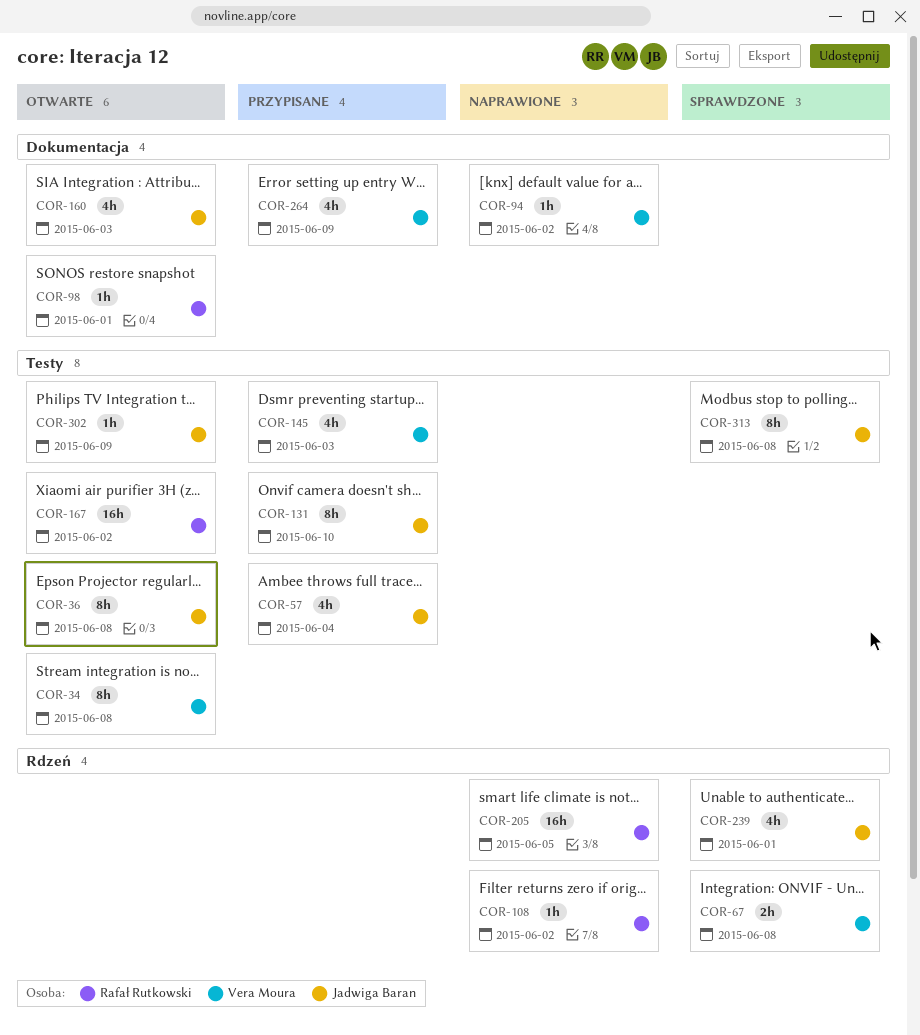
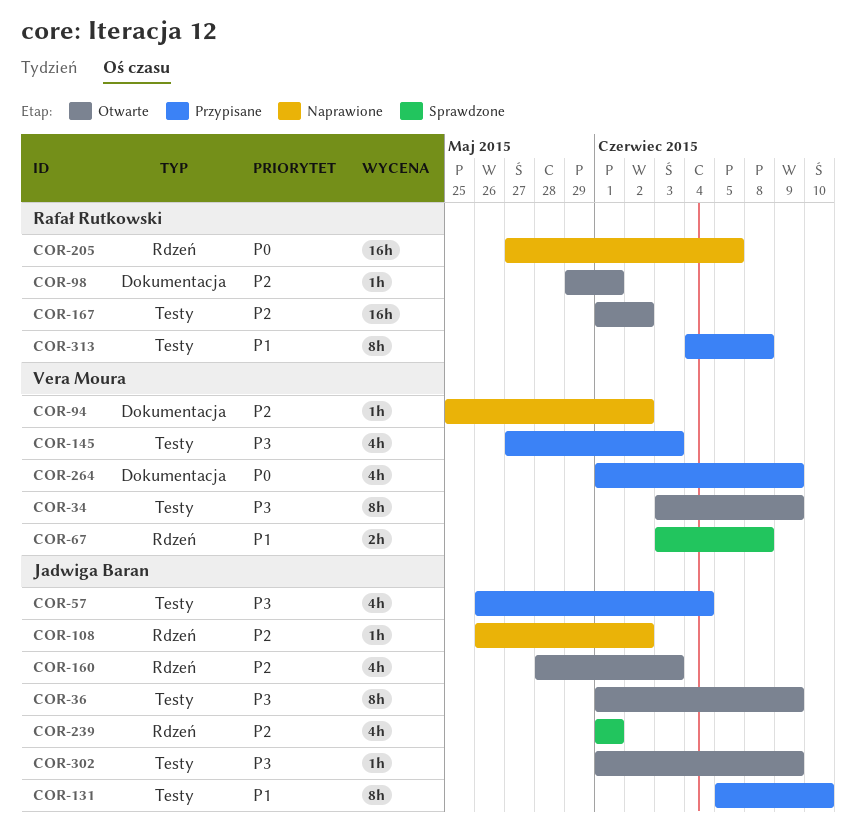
COR-34, due: Jun 8 -> Jun 9
COR-36, due: Jun 8 -> Jun 9
COR-108, owner: Rafał Rutkowski -> Jadwiga Baran
COR-160, label: Dokumentacja -> Rdzeń
COR-313, status: Sprawdzone -> Przypisane
COR-313, owner: Jadwiga Baran -> Rafał Rutkowski

